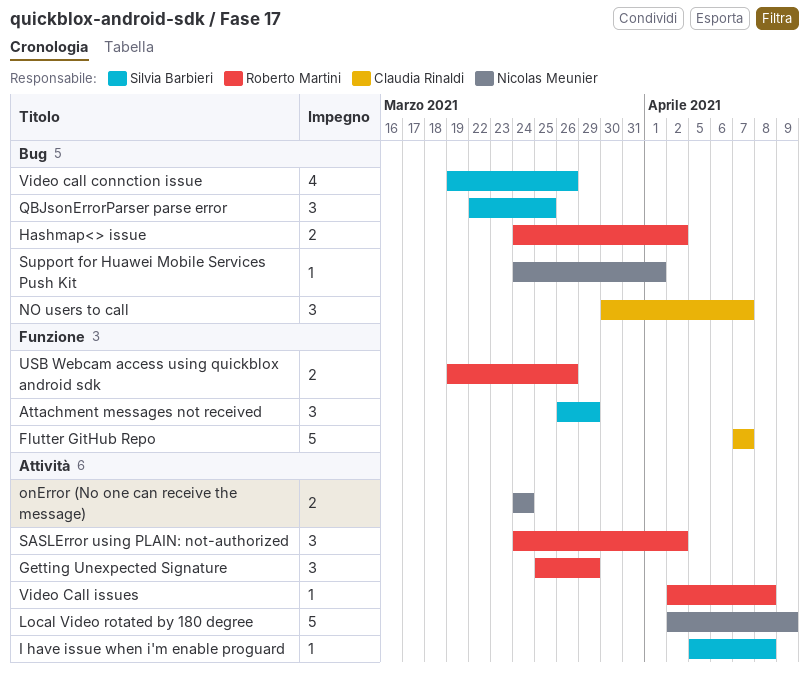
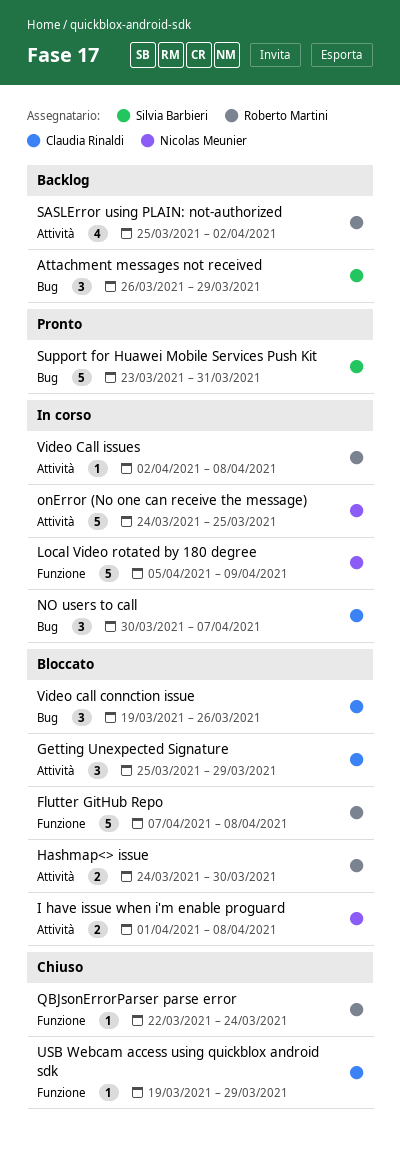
Attachment messages not received, label: Funzione -> Bug
Flutter GitHub Repo, owner: Claudia Rinaldi -> Roberto Martini
Flutter GitHub Repo, due: Apr 7 -> Apr 8
Getting Unexpected Signature, owner: Roberto Martini -> Claudia Rinaldi
Hashmap<> issue, label: Bug -> Attività
Hashmap<> issue, due: Apr 2 -> Mar 30
I have issue when i'm enable proguard, owner: Silvia Barbieri -> Nicolas Meunier
I have issue when i'm enable proguard, estimate: 1 -> 2
I have issue when i'm enable proguard, start: Apr 5 -> Apr 1
Local Video rotated by 180 degree, label: Attività -> Funzione
Local Video rotated by 180 degree, start: Apr 2 -> Apr 5
onError (No one can receive the message), estimate: 2 -> 5
onError (No one can receive the message), due: Mar 24 -> Mar 25
QBJsonErrorParser parse error, owner: Silvia Barbieri -> Roberto Martini
QBJsonErrorParser parse error, label: Bug -> Funzione
QBJsonErrorParser parse error, estimate: 3 -> 1
QBJsonErrorParser parse error, due: Mar 25 -> Mar 24
SASLError using PLAIN: not-authorized, estimate: 3 -> 4
SASLError using PLAIN: not-authorized, start: Mar 24 -> Mar 25
Support for Huawei Mobile Services Push Kit, owner: Nicolas Meunier -> Silvia Barbieri
Support for Huawei Mobile Services Push Kit, estimate: 1 -> 5
Support for Huawei Mobile Services Push Kit, start: Mar 24 -> Mar 23
Support for Huawei Mobile Services Push Kit, due: Apr 1 -> Mar 31
USB Webcam access using quickblox android sdk, owner: Roberto Martini -> Claudia Rinaldi
USB Webcam access using quickblox android sdk, estimate: 2 -> 1
USB Webcam access using quickblox android sdk, due: Mar 26 -> Mar 29
Video call connction issue, owner: Silvia Barbieri -> Claudia Rinaldi
Video call connction issue, estimate: 4 -> 3

